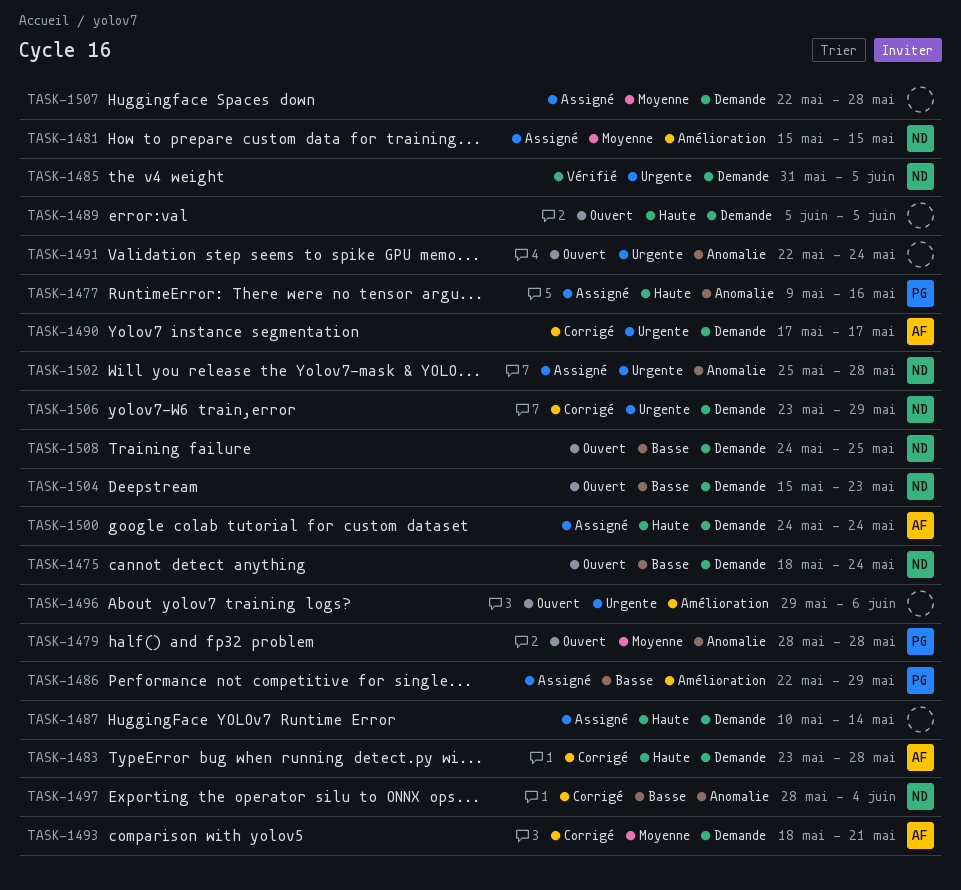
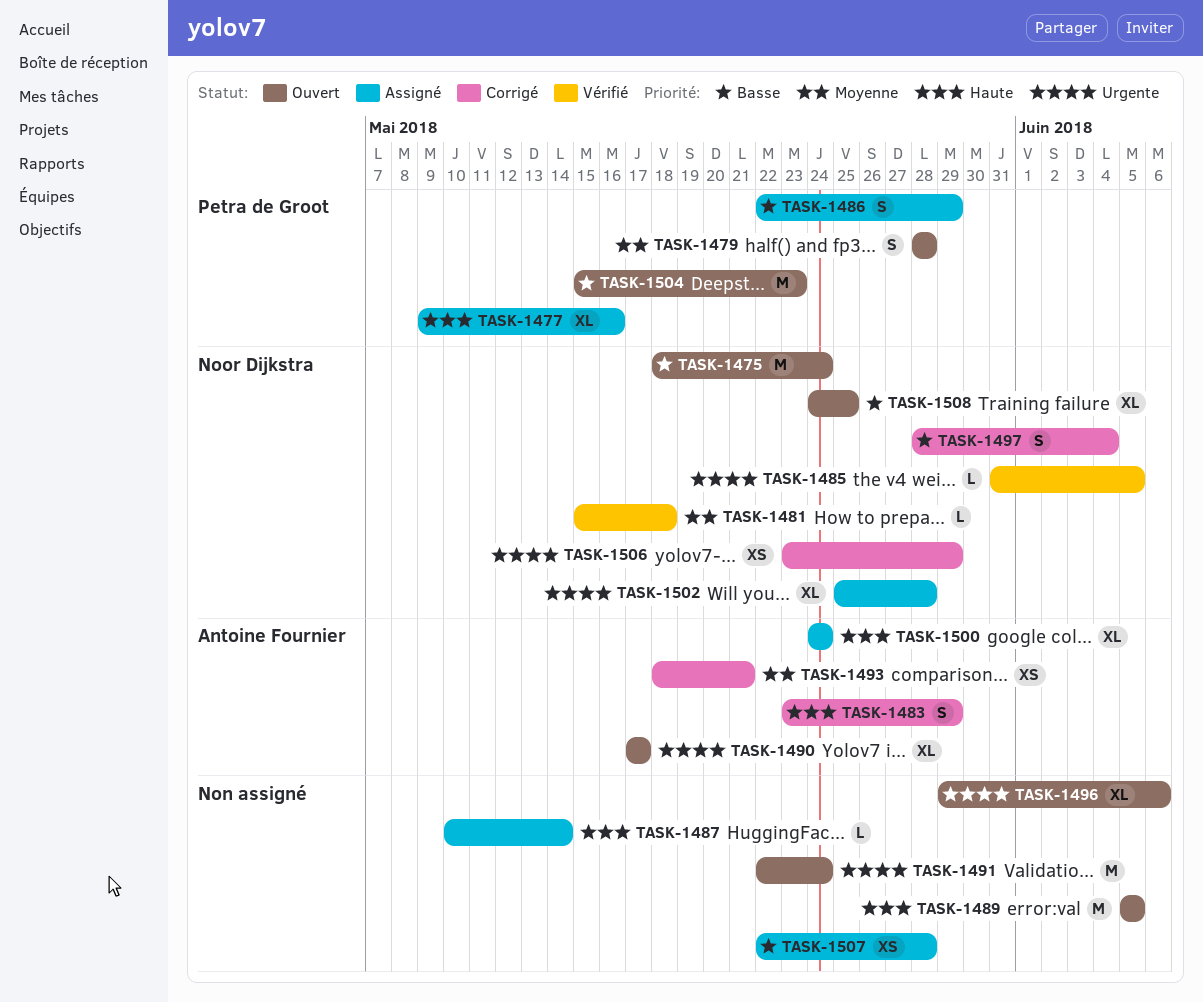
TASK-1481, status: Assigné -> Vérifié
TASK-1481, due: May 15 -> May 18
TASK-1483, due: May 28 -> May 29
TASK-1490, status: Corrigé -> Ouvert
TASK-1504, owner: Noor Dijkstra -> Petra de Groot
TASK-1507, priority: Moyenne -> Basse

